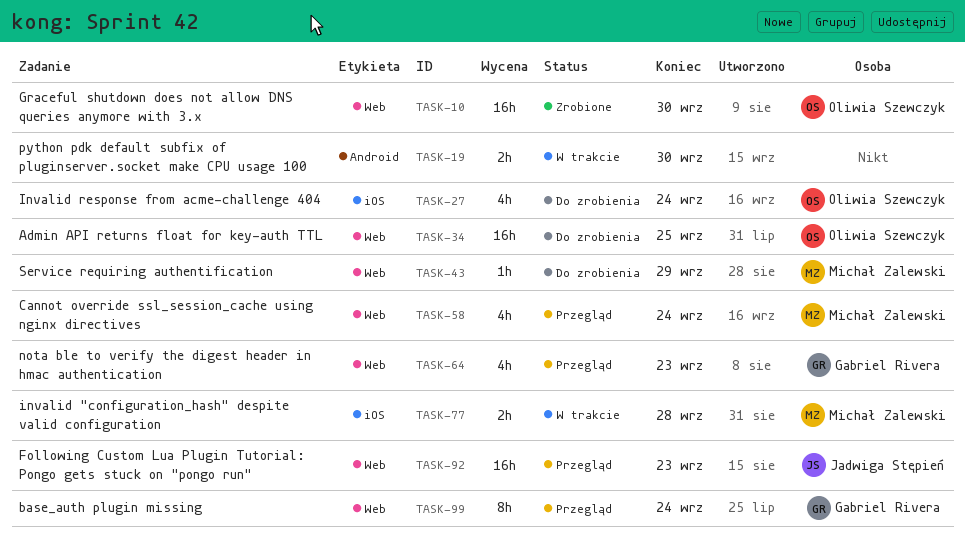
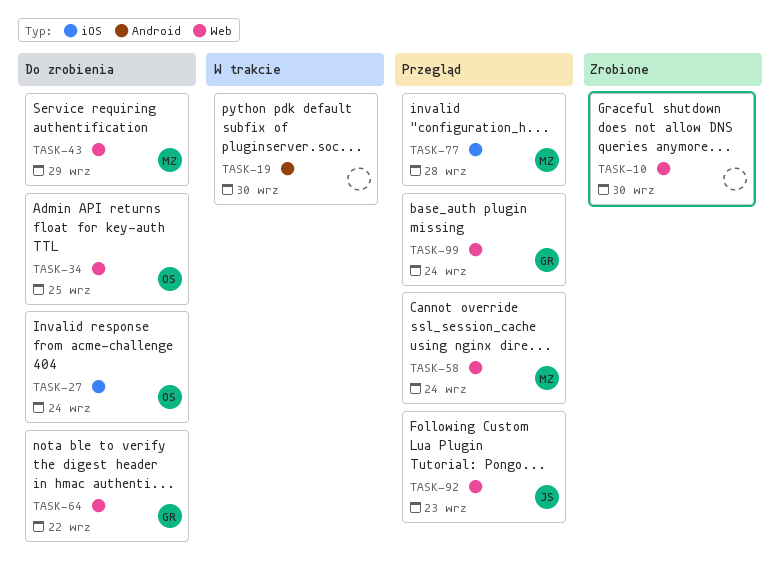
TASK-10, owner: Oliwia Szewczyk -> none
TASK-64, status: Przegląd -> Do zrobienia
TASK-64, due: Sep 23 -> Sep 22
TASK-77, status: W trakcie -> Przegląd

